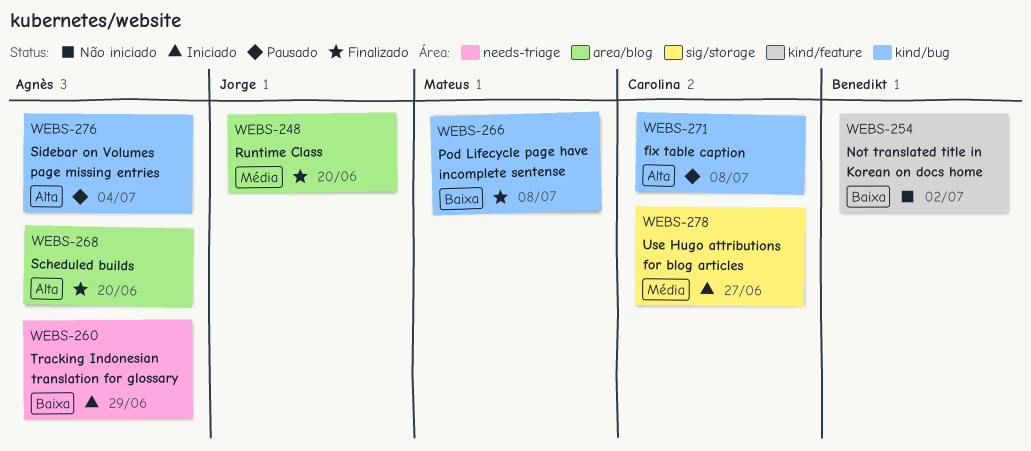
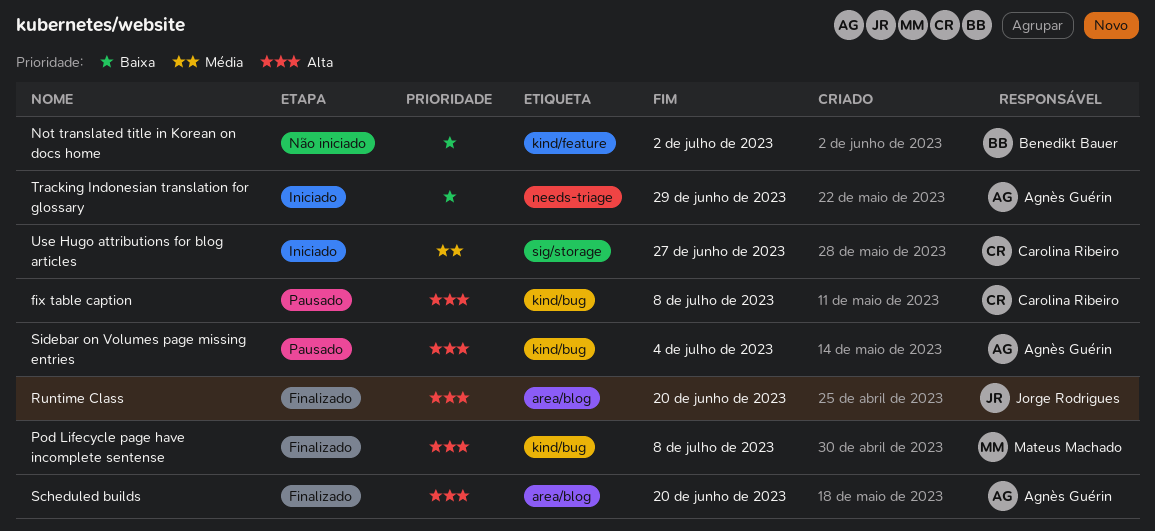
Pod Lifecycle page have incomplete sentense, priority: Baixa -> Alta
Runtime Class, priority: Média -> Alta

